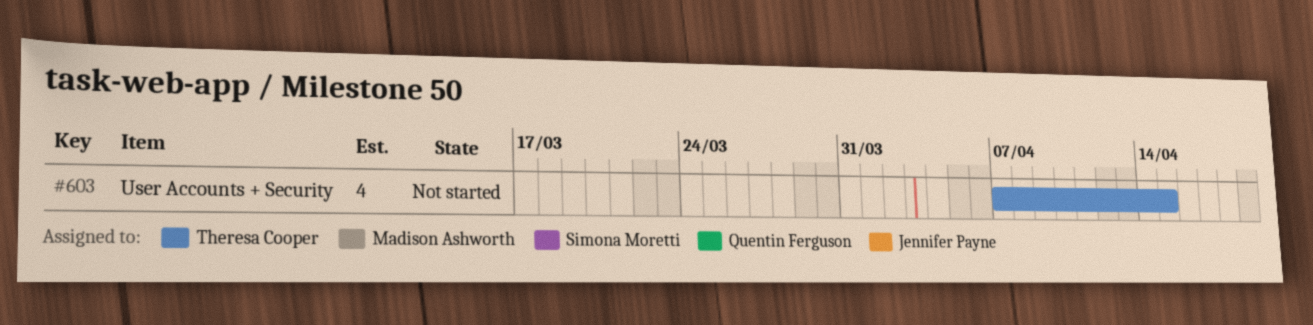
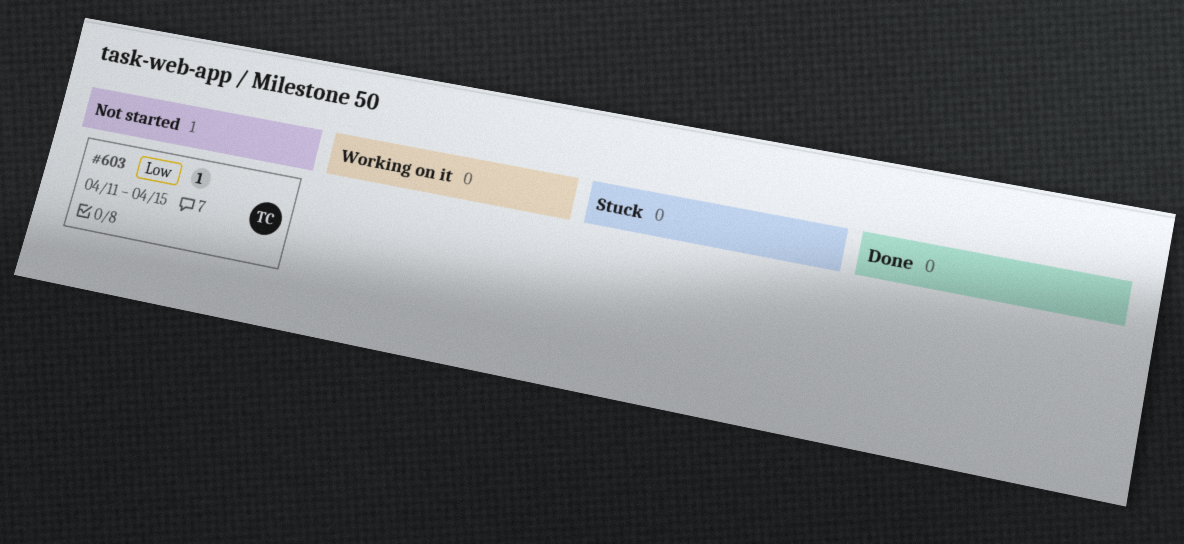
#603, estimate: 4 -> 1
#603, start: Apr 7 -> Apr 11

